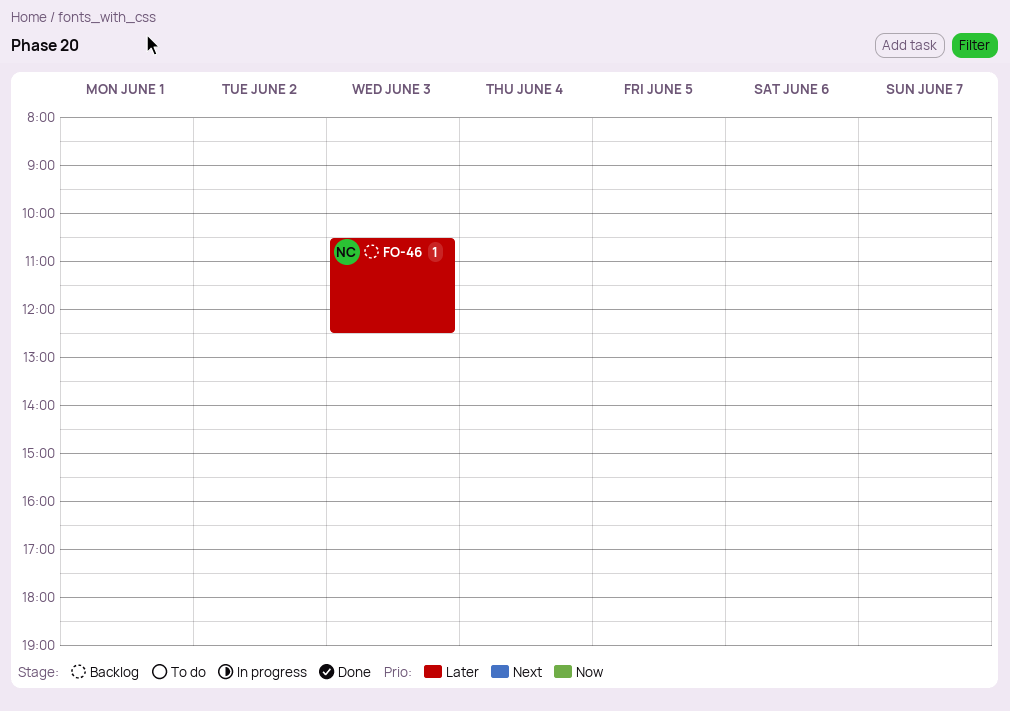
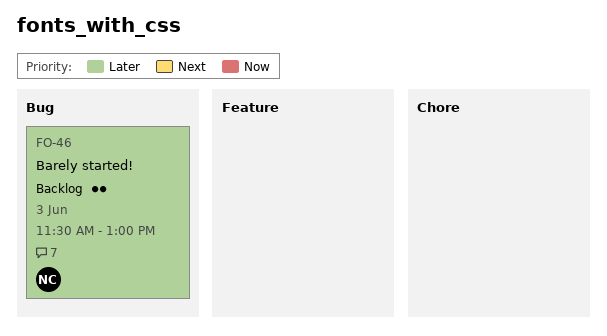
FO-46, estimate: 1 -> 2
FO-46, begins: 10:30 -> 11:30
FO-46, ends: 12:30 -> 13:00

